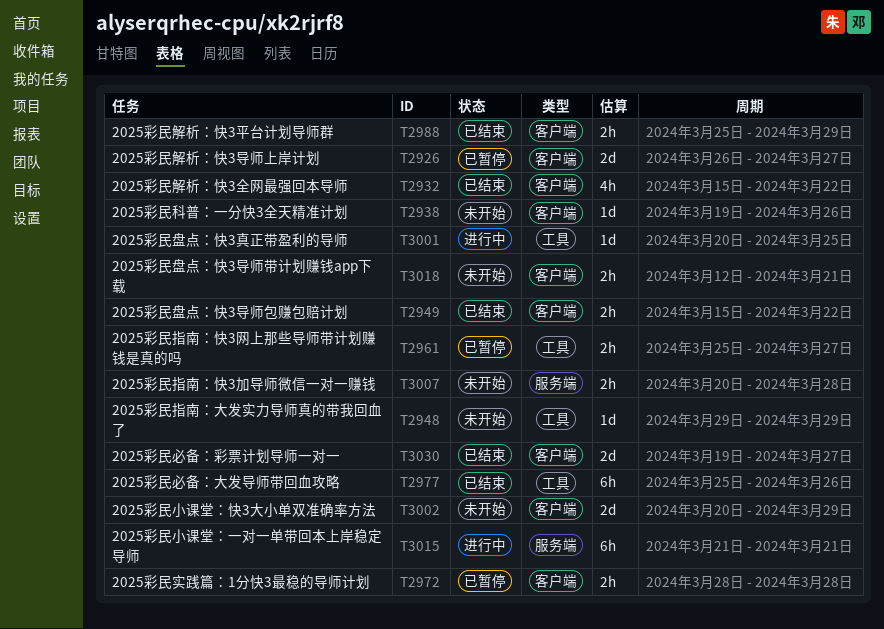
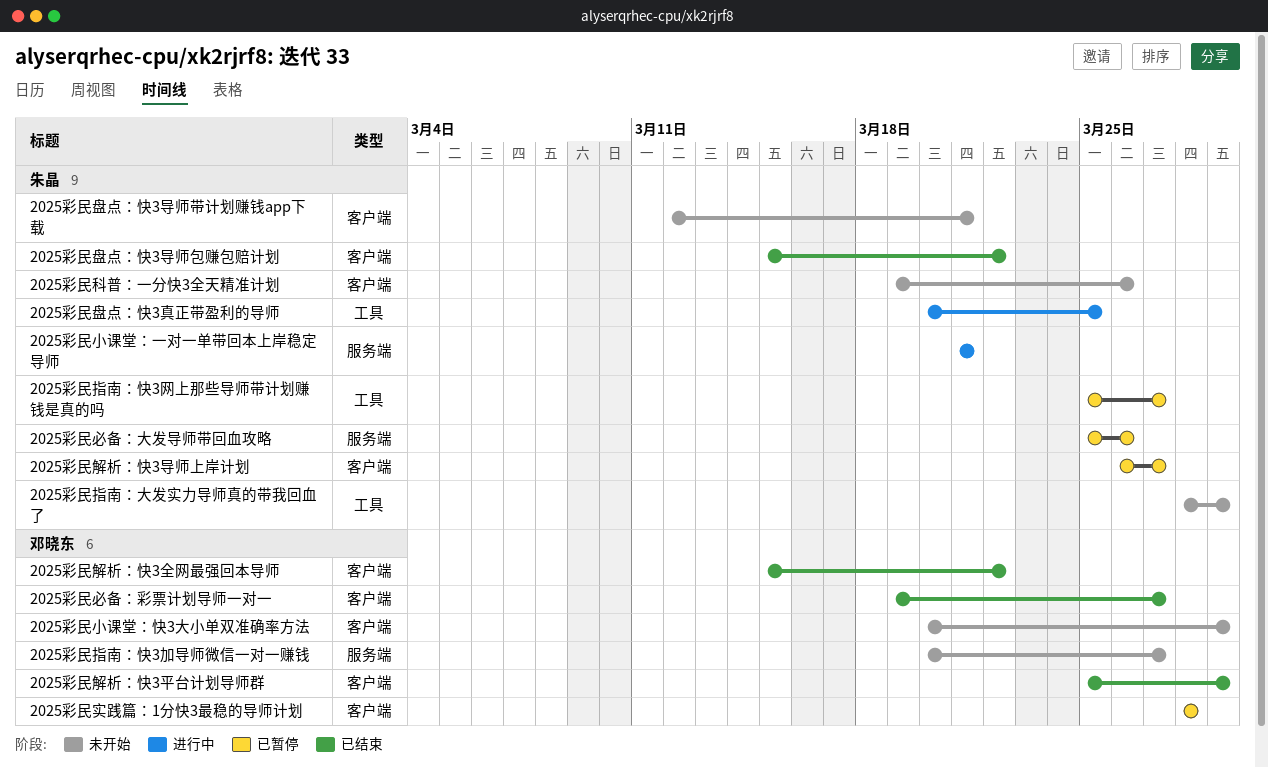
2025彩民必备：大发导师带回血攻略, status: 已结束 -> 已暂停
2025彩民必备：大发导师带回血攻略, label: 工具 -> 服务端
2025彩民指南：大发实力导师真的带我回血了, start: Mar 29 -> Mar 28
2025彩民指南：快3加导师微信一对一赚钱, due: Mar 28 -> Mar 27

